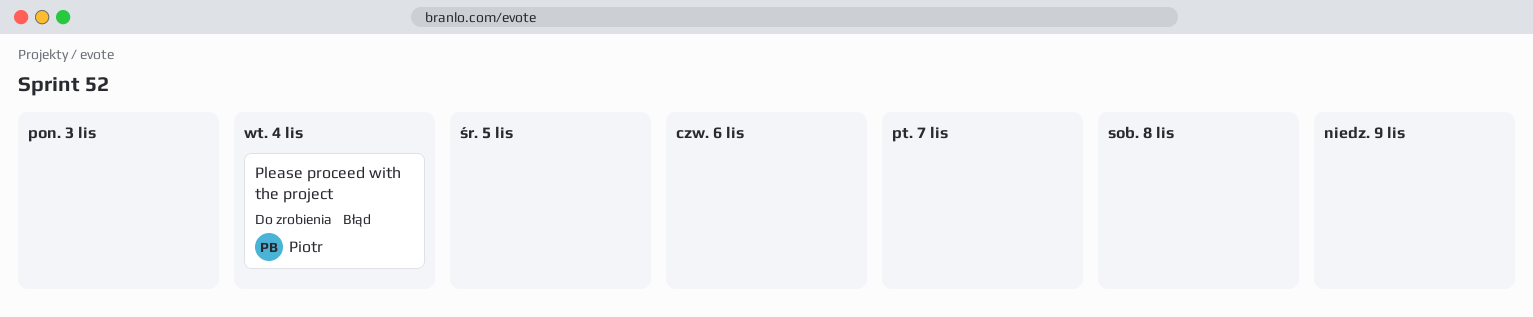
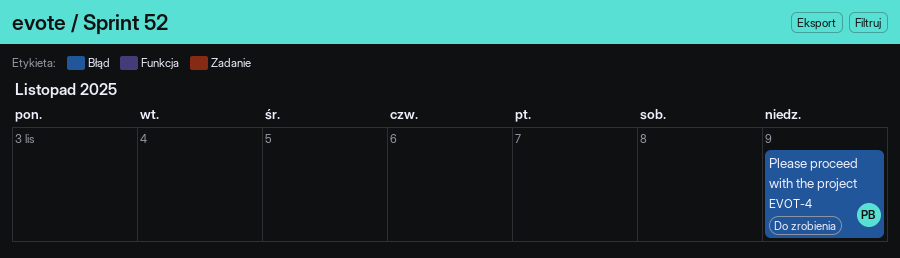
Please proceed with the project, due: Nov 4 -> Nov 9

